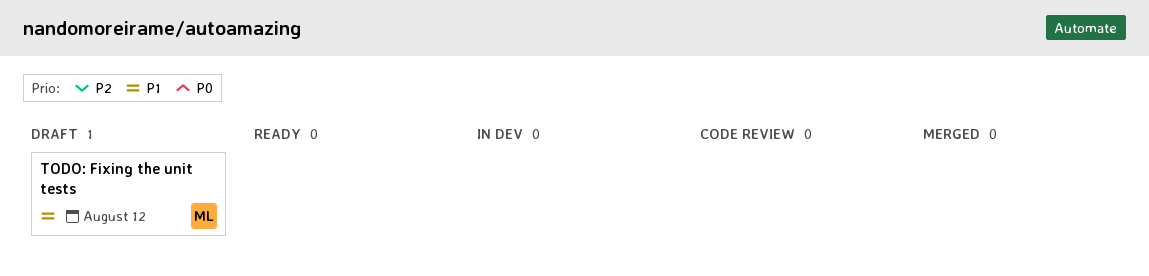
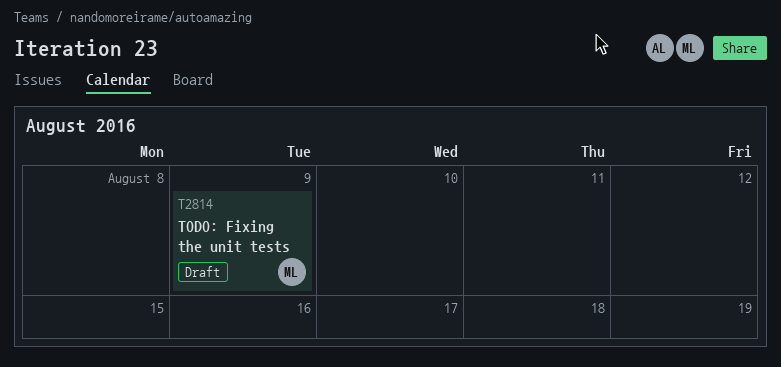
TODO: Fixing the unit tests, due: Aug 12 -> Aug 9

